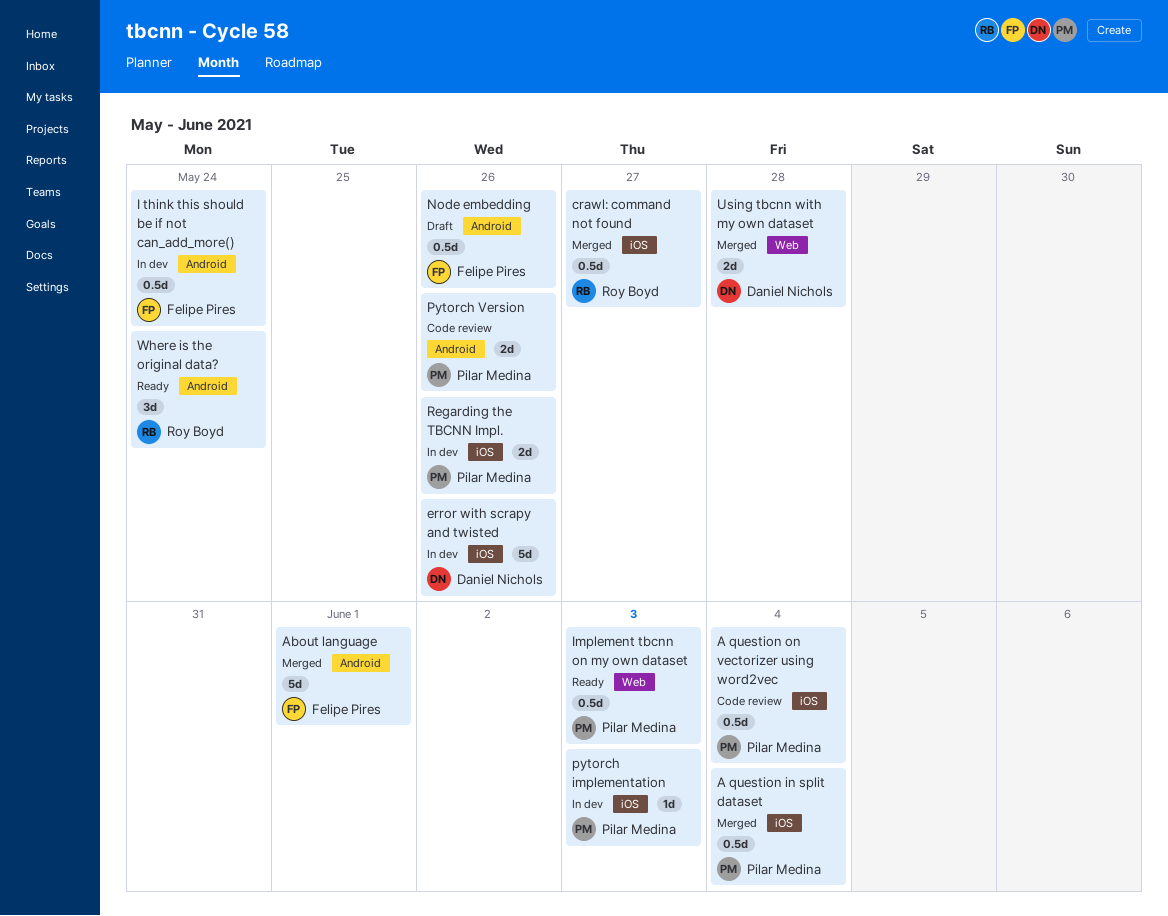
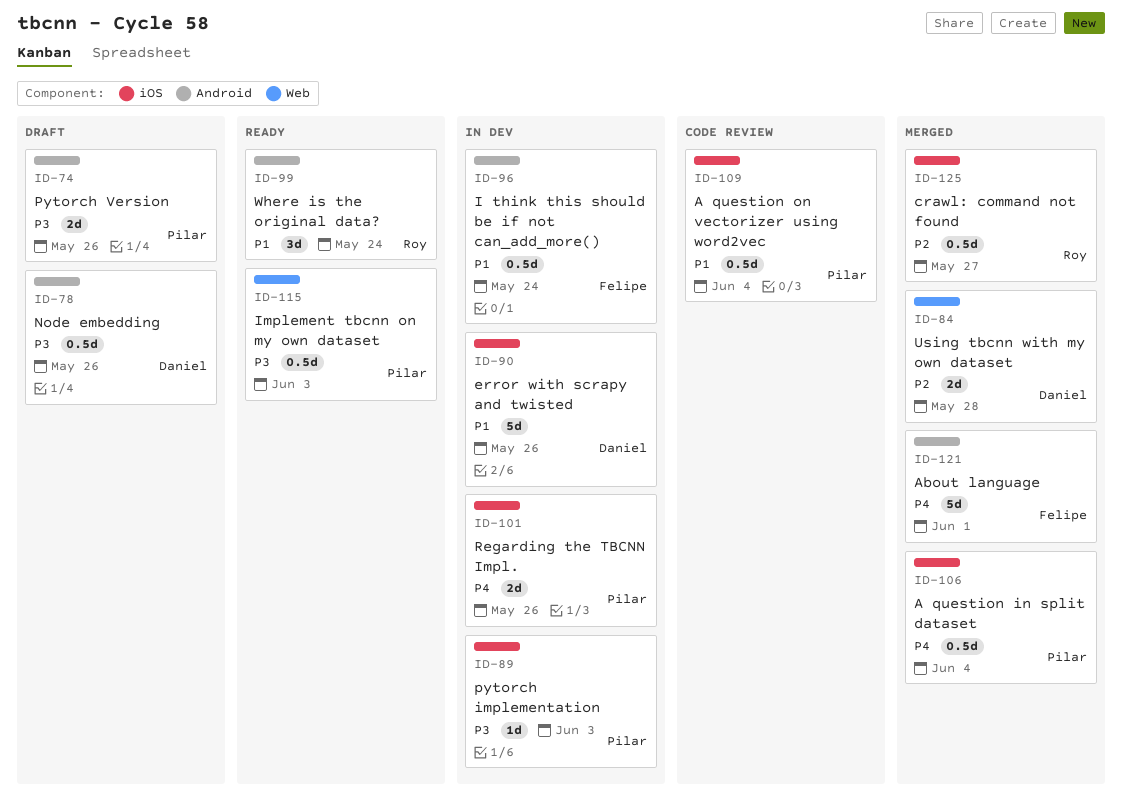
Node embedding, owner: Felipe Pires -> Daniel Nichols
Pytorch Version, status: Code review -> Draft

